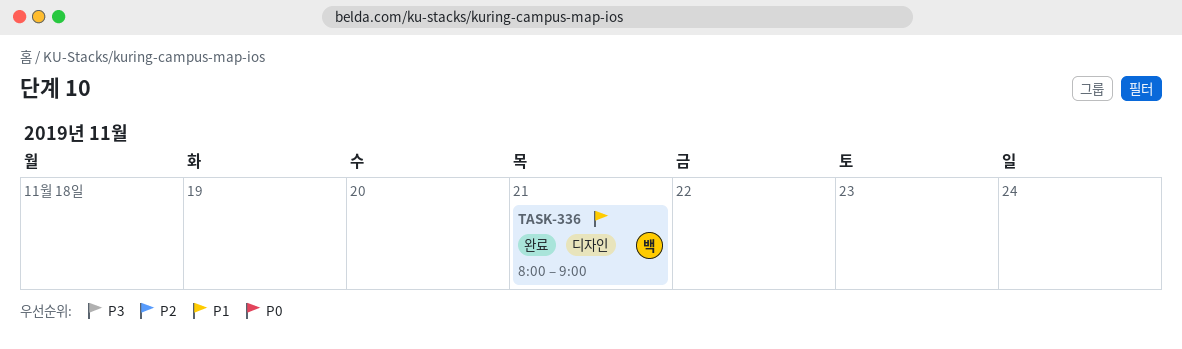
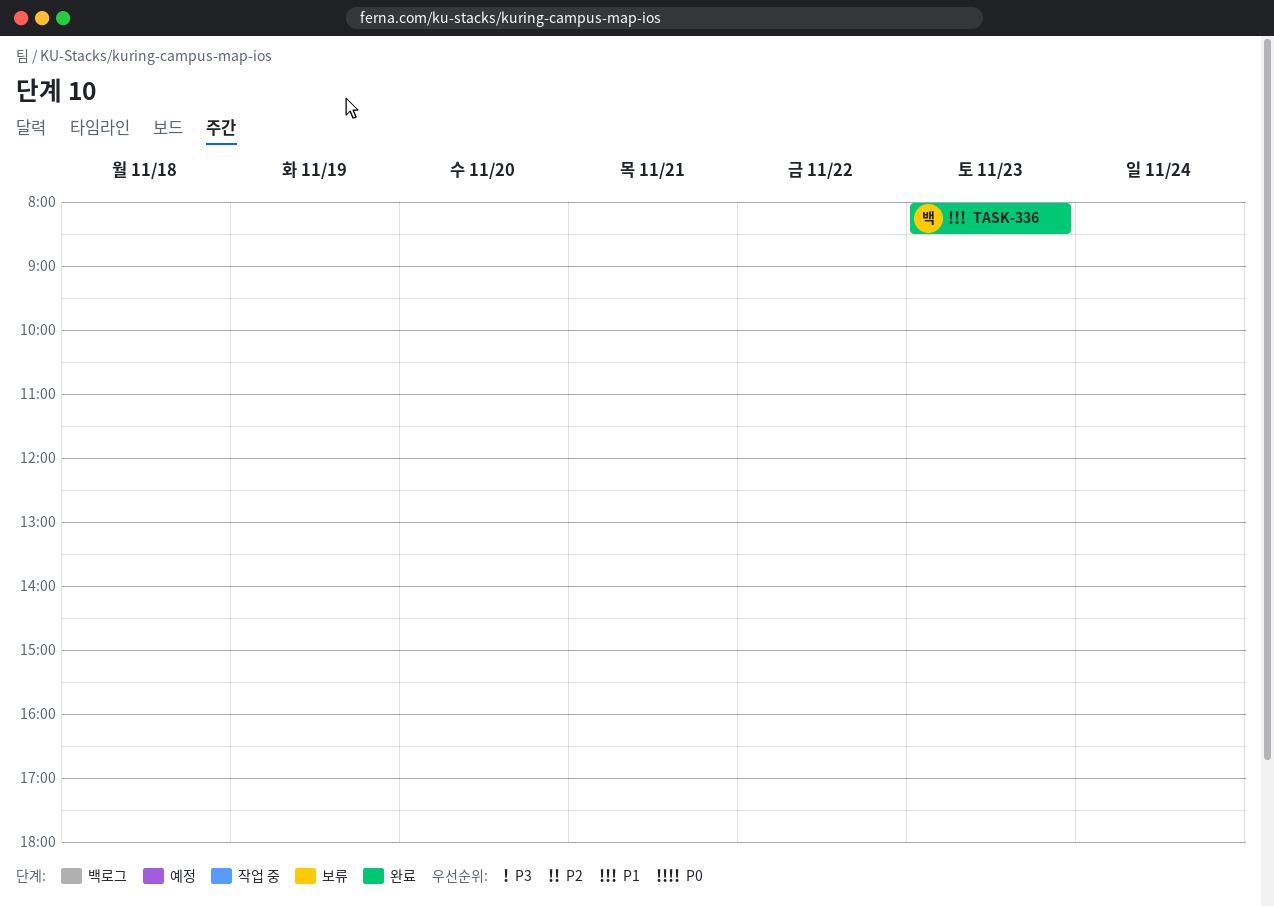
TASK-336, day: Nov 21 -> Nov 23
TASK-336, ends: 09:00 -> 08:30

